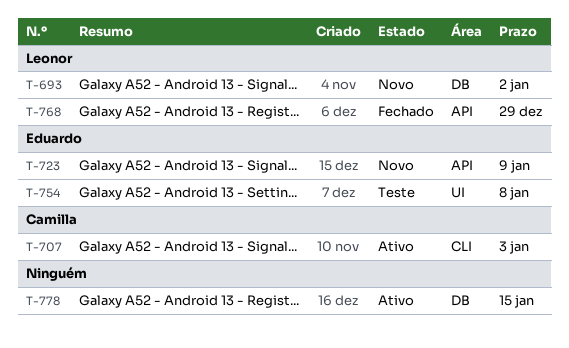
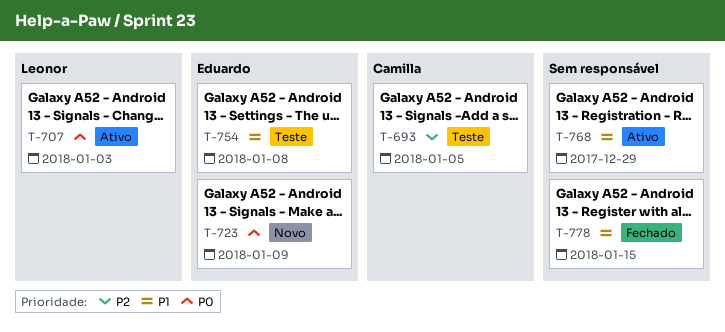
T-693, status: Novo -> Teste
T-693, owner: Leonor -> Camilla
T-693, due: Jan 2 -> Jan 5
T-707, owner: Camilla -> Leonor
T-768, status: Fechado -> Ativo
T-768, owner: Leonor -> none
T-778, status: Ativo -> Fechado

